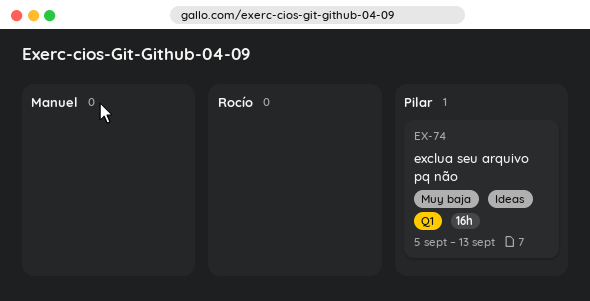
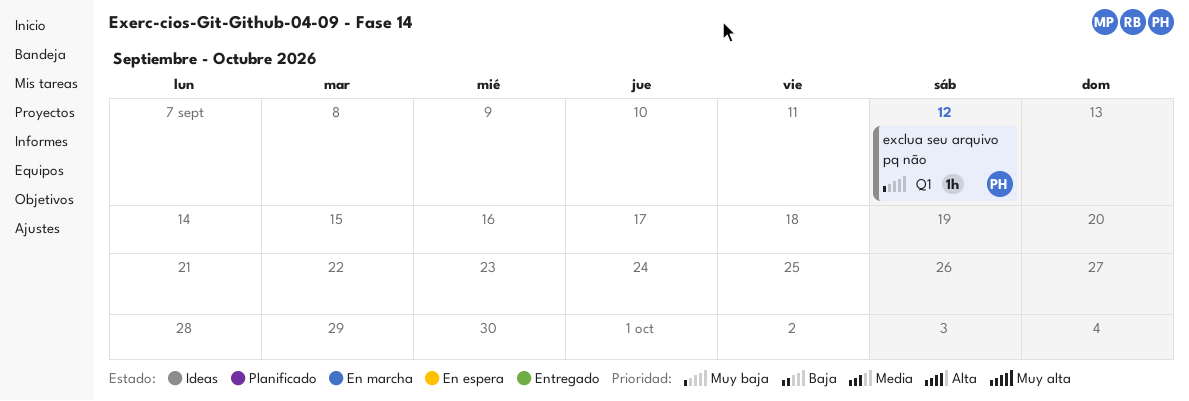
exclua seu arquivo pq não, estimate: 16h -> 1h
exclua seu arquivo pq não, due: Sep 13 -> Sep 12

